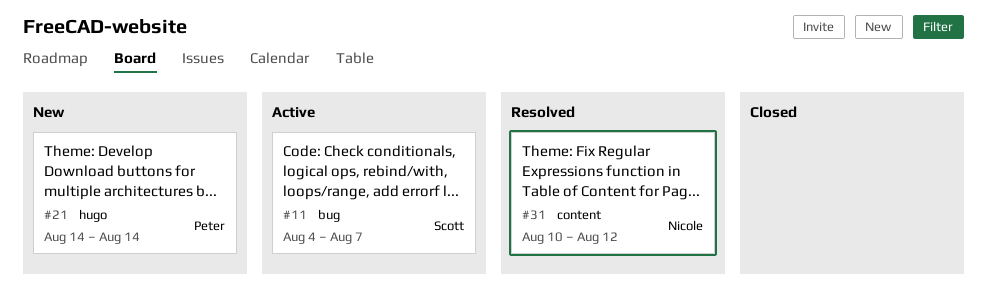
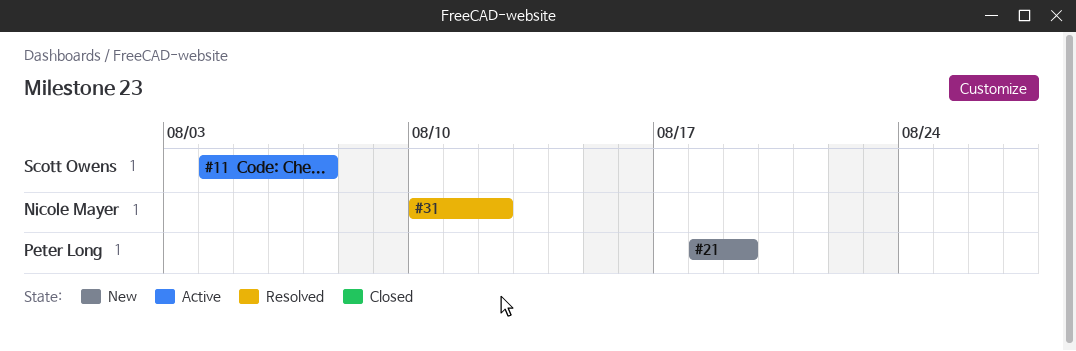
#21, start: Aug 14 -> Aug 18
#21, due: Aug 14 -> Aug 19

